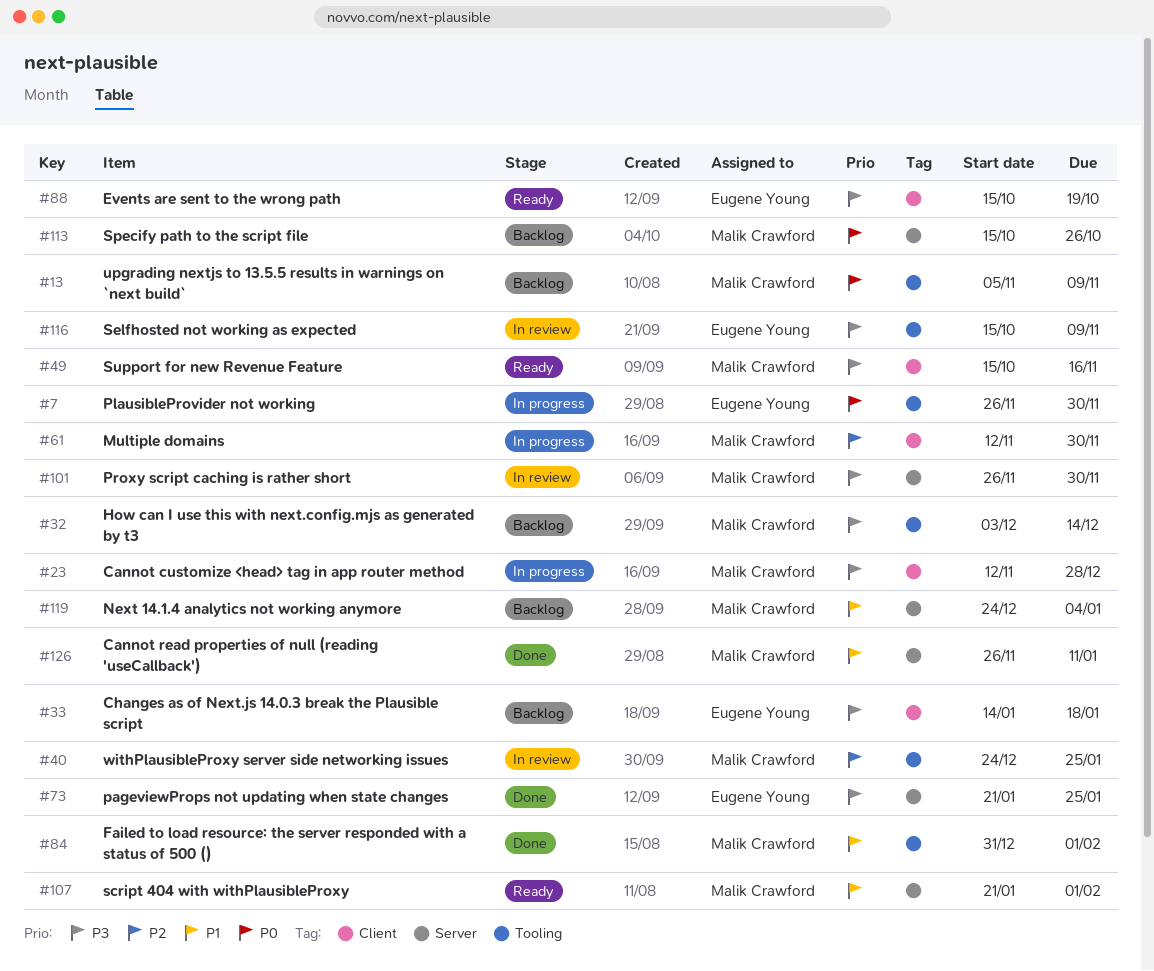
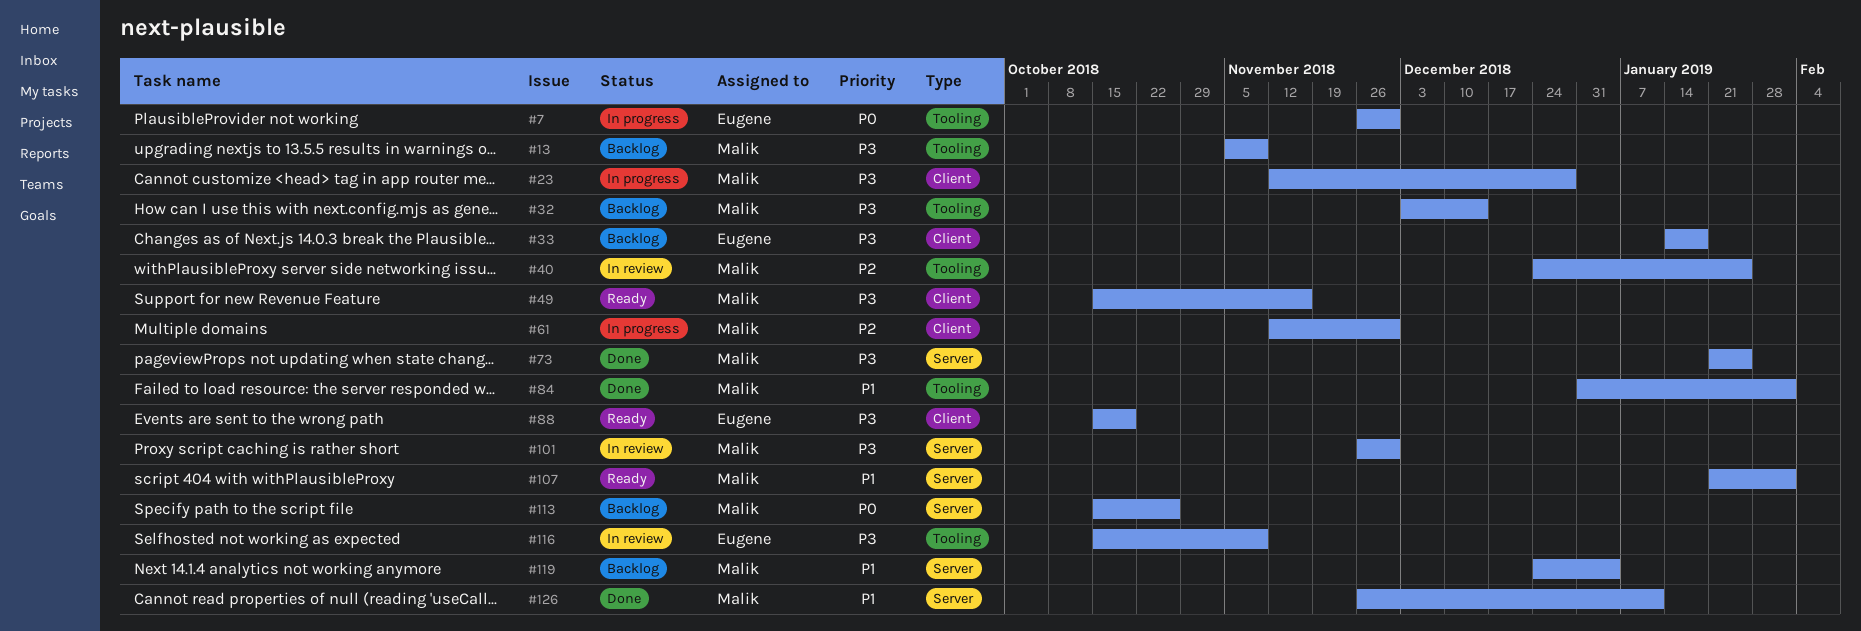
#13, priority: P0 -> P3
#73, owner: Eugene Young -> Malik Crawford

